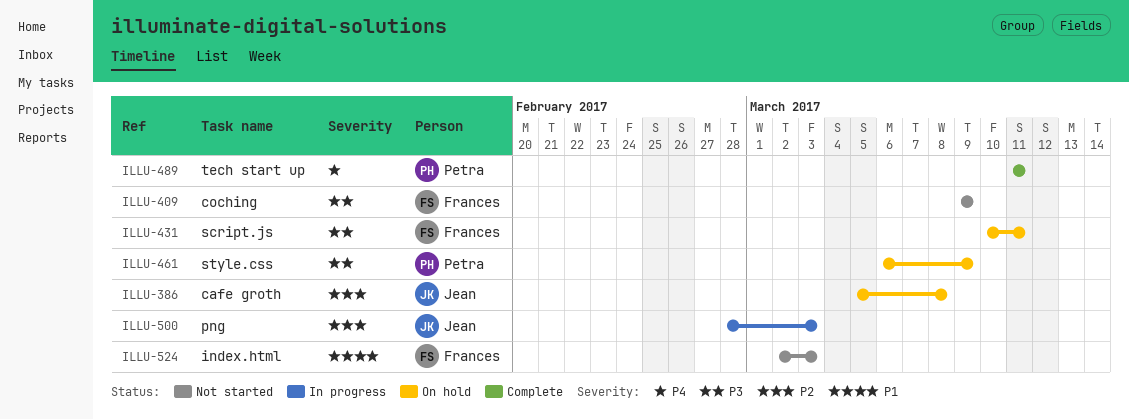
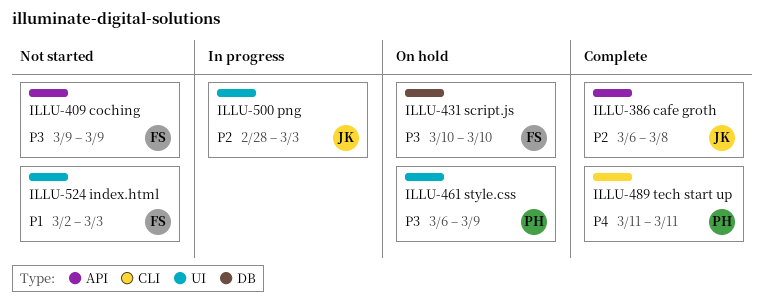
ILLU-386, status: On hold -> Complete
ILLU-386, start: Mar 5 -> Mar 6
ILLU-431, due: Mar 11 -> Mar 10

